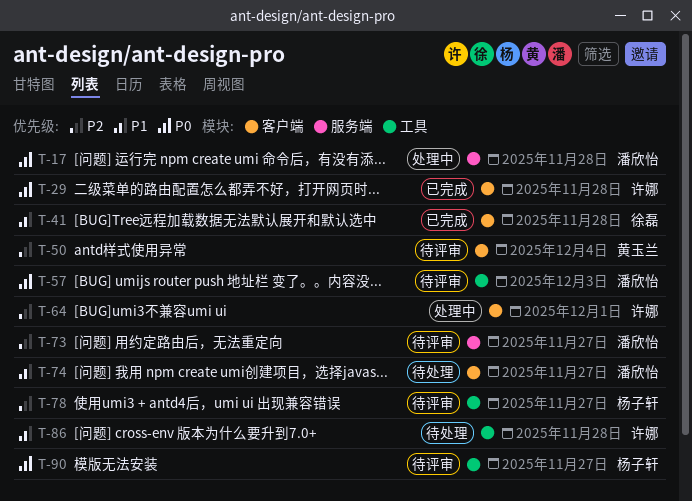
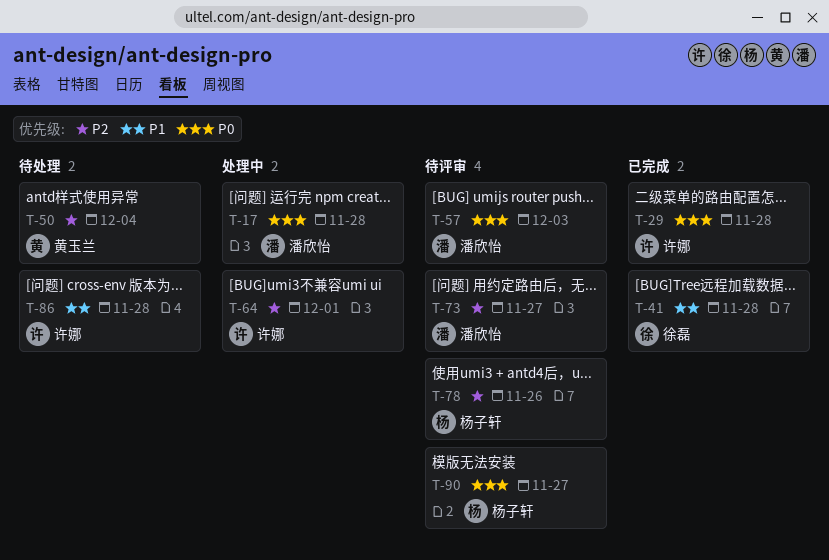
T-50, status: 待评审 -> 待处理
T-74: present -> none
T-78, due: Nov 27 -> Nov 26

